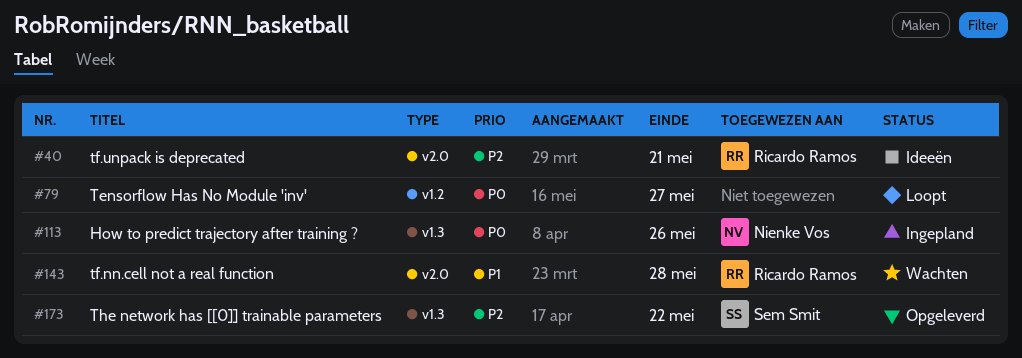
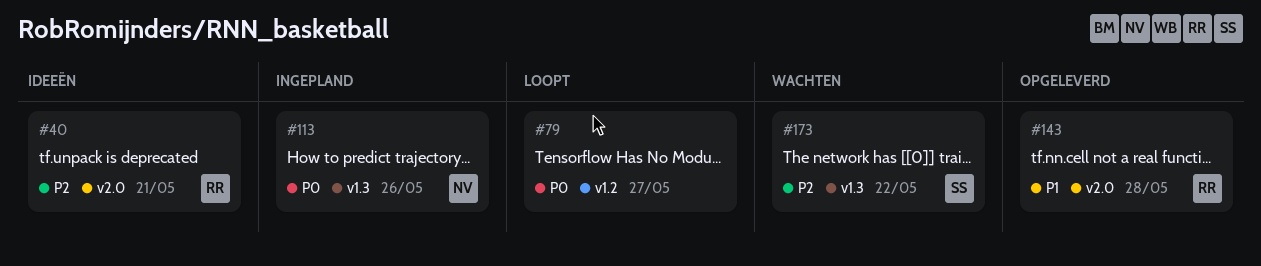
#143, status: Wachten -> Opgeleverd
#173, status: Opgeleverd -> Wachten

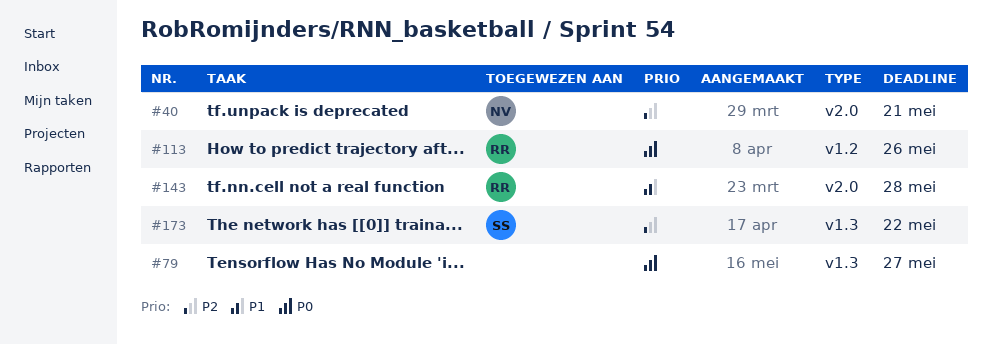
#40, owner: RR -> NV
#79, label: v1.2 -> v1.3
#113, owner: NV -> RR
#113, label: v1.3 -> v1.2

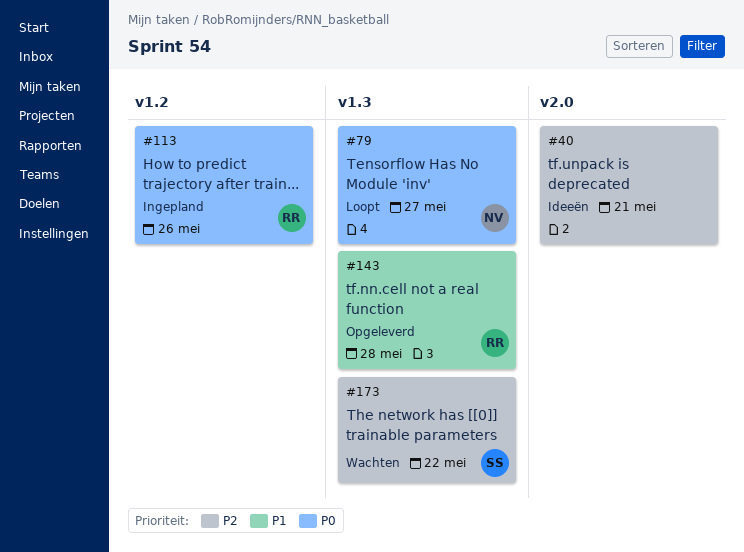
#40, owner: NV -> none
#79, owner: none -> NV
#143, label: v2.0 -> v1.3

